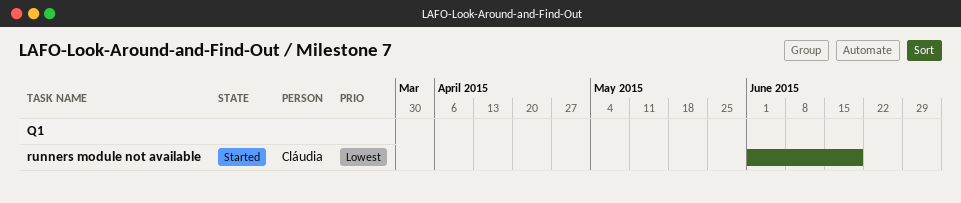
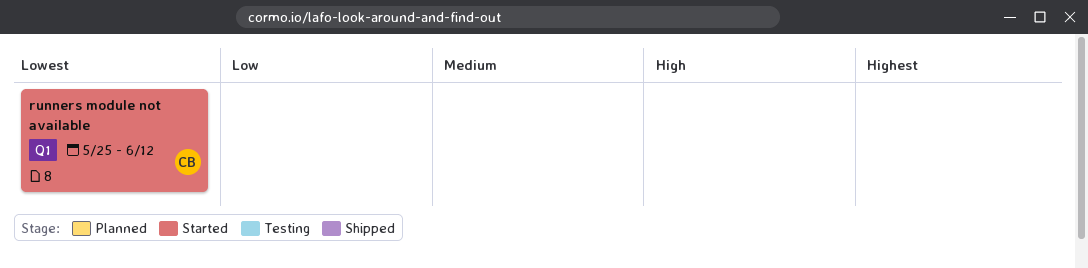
runners module not available, start: Jun 1 -> May 25
runners module not available, due: Jun 19 -> Jun 12

